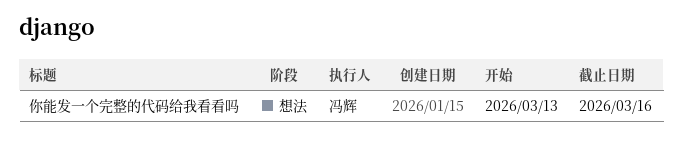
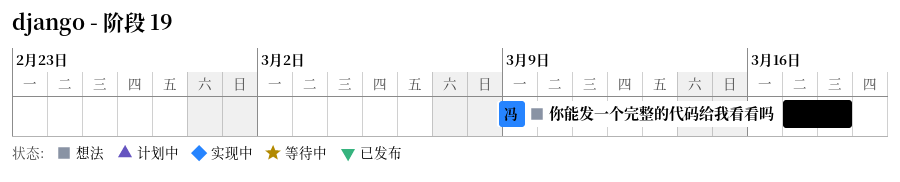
你能发一个完整的代码给我看看吗, start: Mar 13 -> Mar 17
你能发一个完整的代码给我看看吗, due: Mar 16 -> Mar 18

